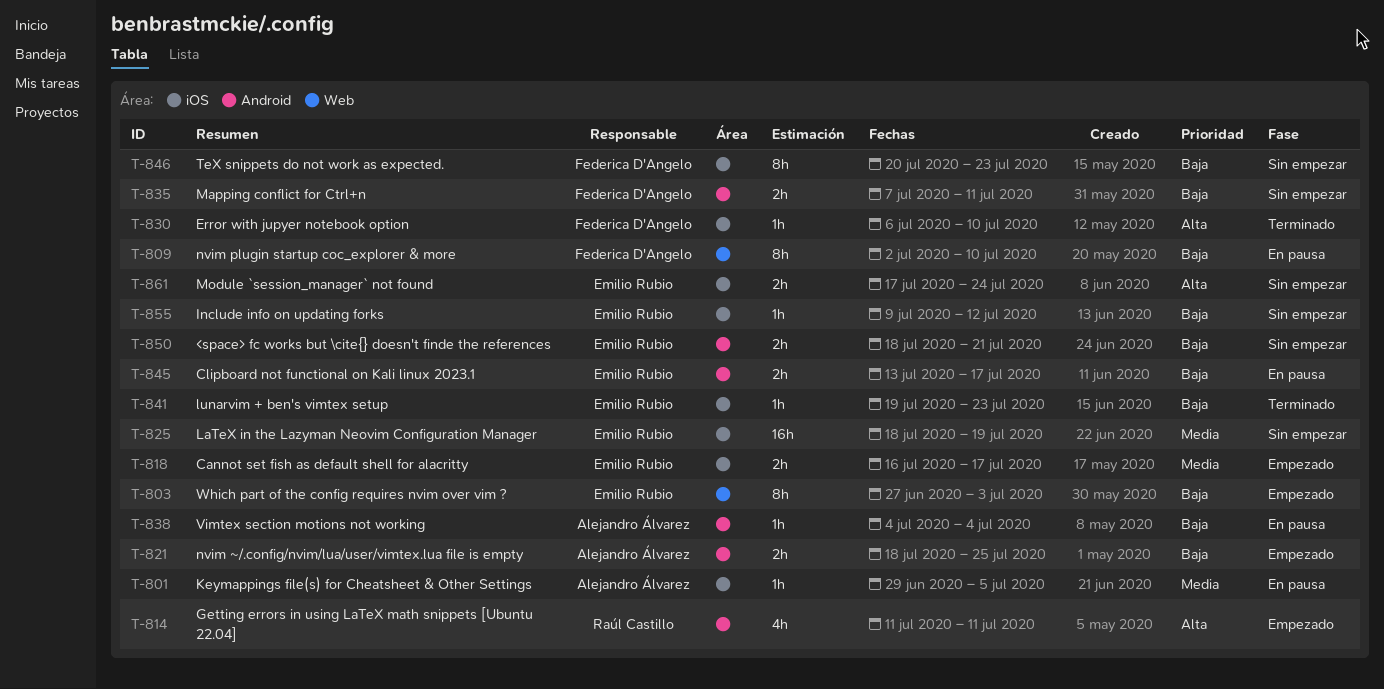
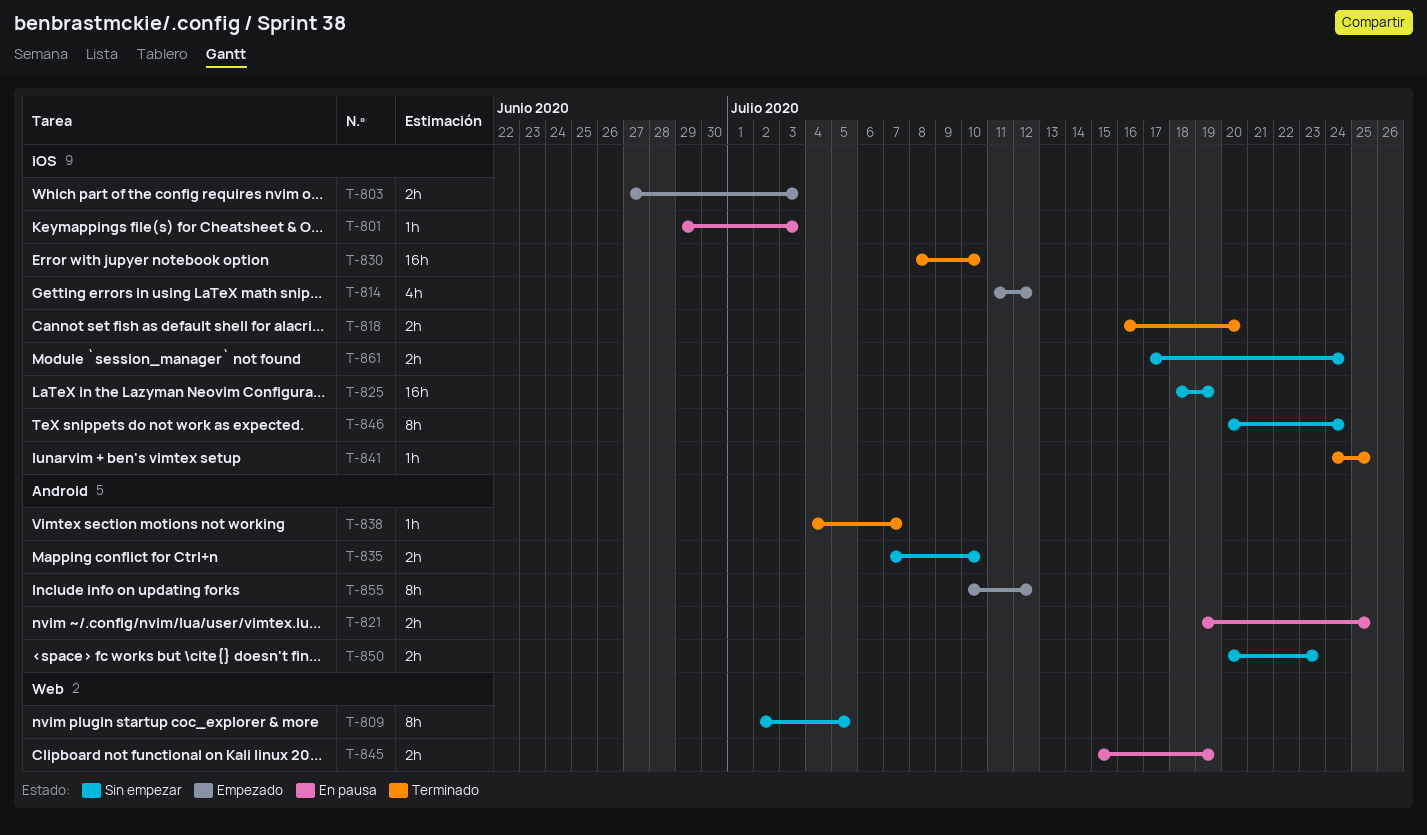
T-801, due: Jul 5 -> Jul 3
T-803, label: Web -> iOS
T-803, estimate: 8h -> 2h
T-809, status: En pausa -> Sin empezar
T-809, due: Jul 10 -> Jul 5
T-814, label: Android -> iOS
T-814, due: Jul 11 -> Jul 12
T-818, status: Empezado -> Terminado
T-818, due: Jul 17 -> Jul 20
T-821, status: Empezado -> En pausa
T-821, start: Jul 18 -> Jul 19
T-830, estimate: 1h -> 16h
T-830, start: Jul 6 -> Jul 8
T-835, due: Jul 11 -> Jul 10
T-838, status: En pausa -> Terminado
T-838, due: Jul 4 -> Jul 7
T-841, start: Jul 19 -> Jul 24
T-841, due: Jul 23 -> Jul 25
T-845, label: Android -> Web
T-845, start: Jul 13 -> Jul 15
T-845, due: Jul 17 -> Jul 19
T-846, due: Jul 23 -> Jul 24
T-850, start: Jul 18 -> Jul 20
T-850, due: Jul 21 -> Jul 23
T-855, status: Sin empezar -> Empezado
T-855, label: iOS -> Android
T-855, estimate: 1h -> 8h
T-855, start: Jul 9 -> Jul 10

